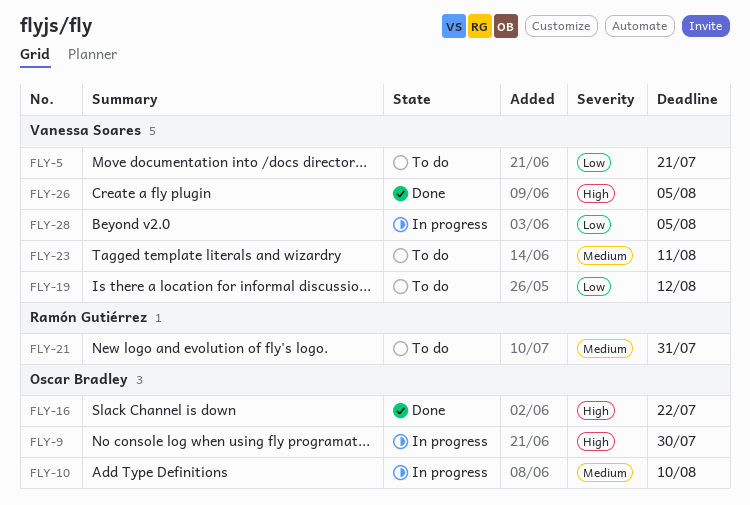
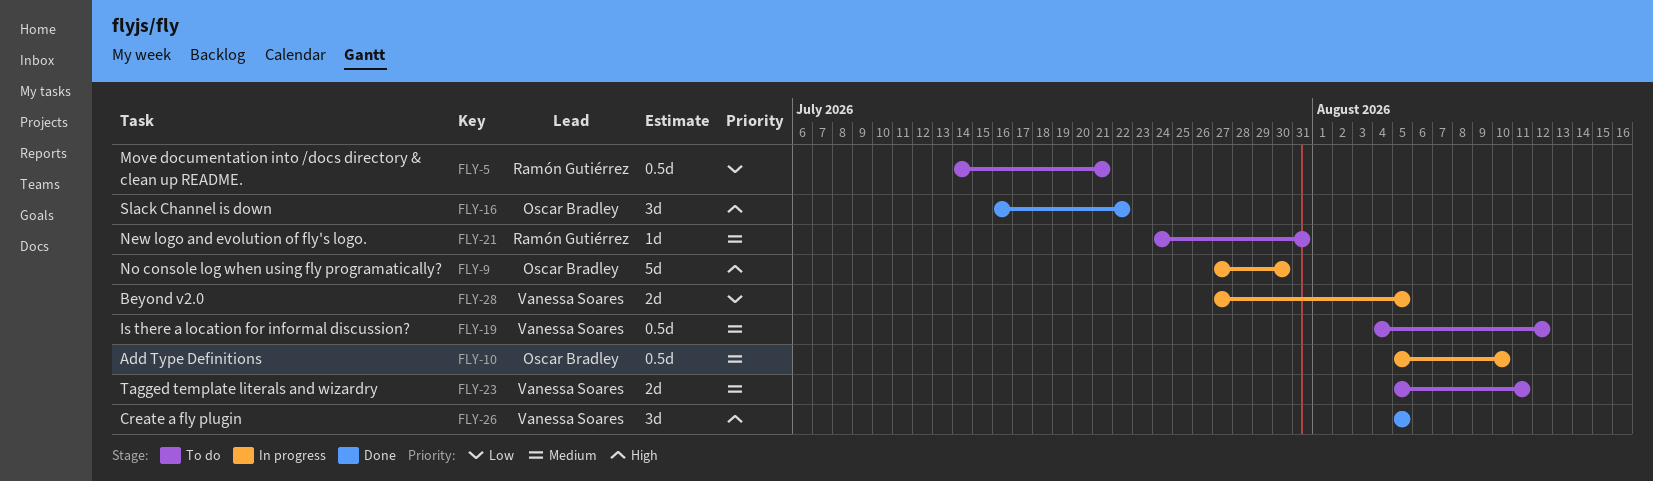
FLY-5, owner: Vanessa Soares -> Ramón Gutiérrez
FLY-19, priority: Low -> Medium

